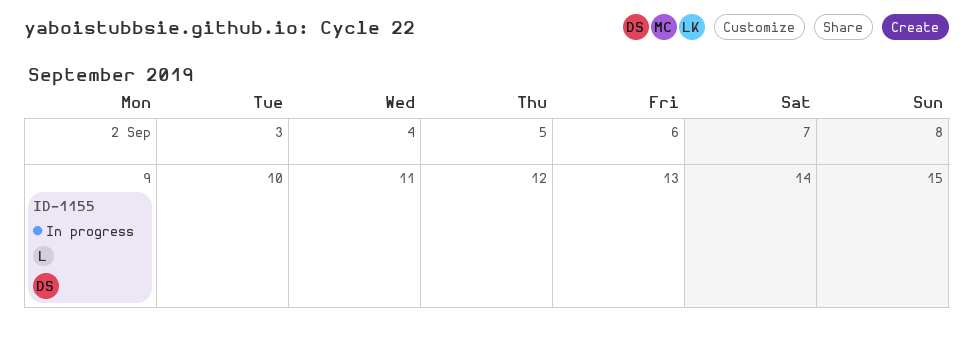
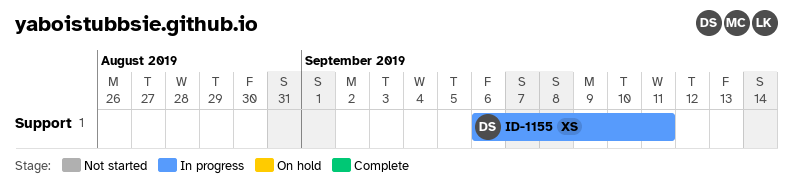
ID-1155, estimate: L -> XS
ID-1155, due: Sep 9 -> Sep 11

